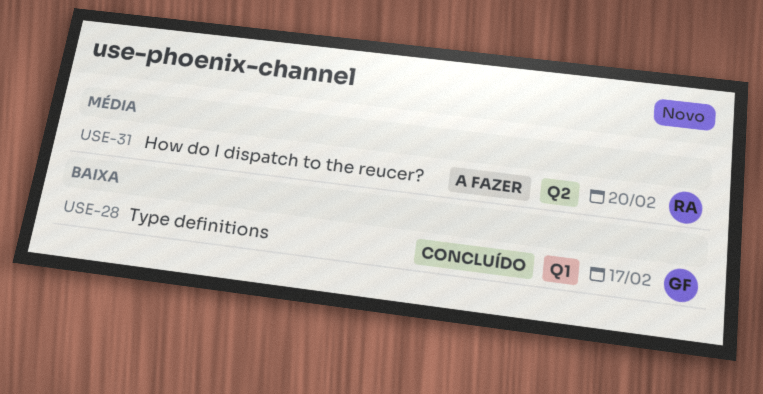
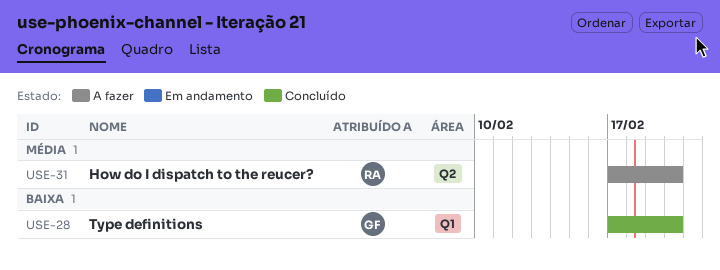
USE-28, due: Feb 17 -> Feb 20

